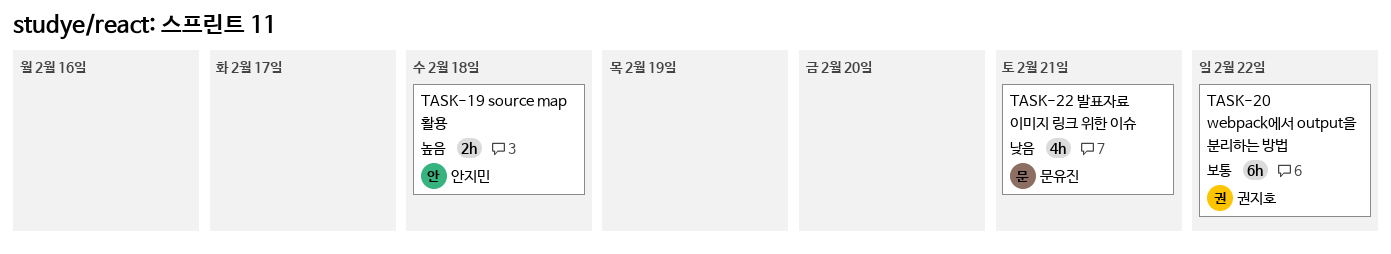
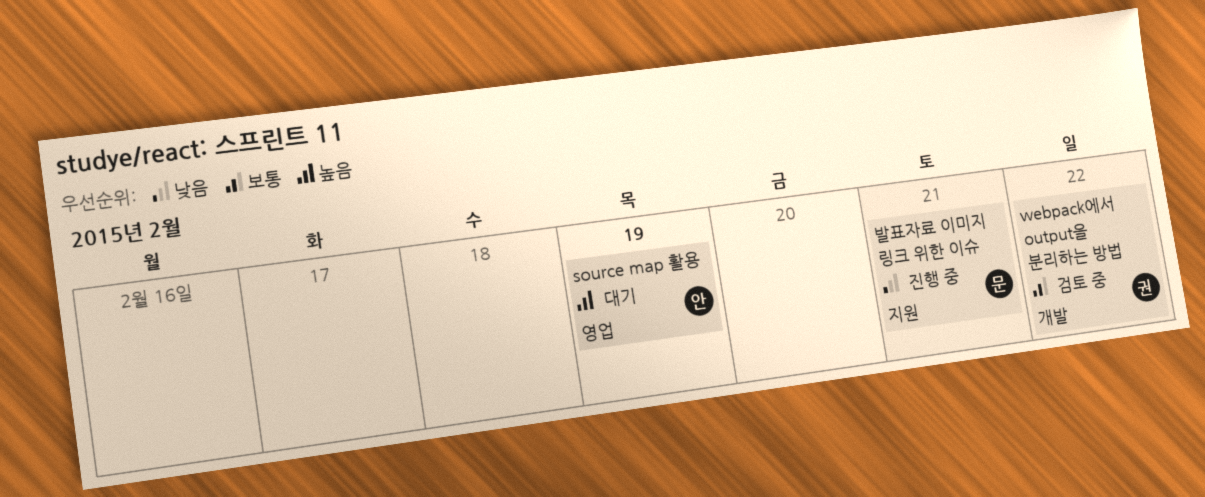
source map 활용, due: Feb 18 -> Feb 19

